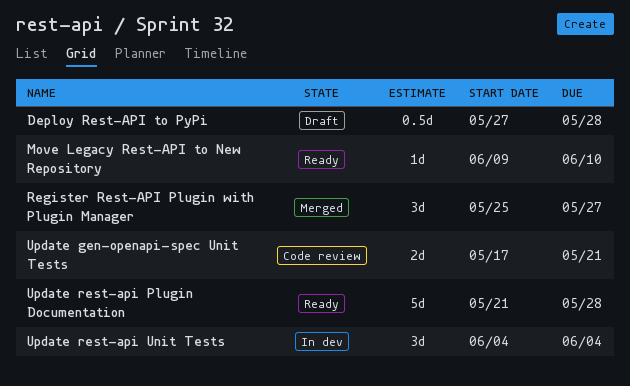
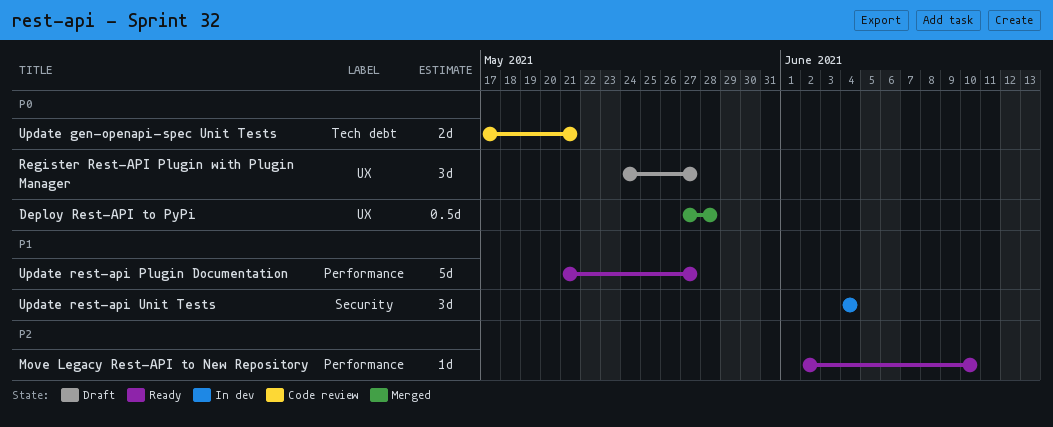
Deploy Rest-API to PyPi, status: Draft -> Merged
Move Legacy Rest-API to New Repository, start: Jun 9 -> Jun 2
Register Rest-API Plugin with Plugin Manager, status: Merged -> Draft
Register Rest-API Plugin with Plugin Manager, start: May 25 -> May 24
Update rest-api Plugin Documentation, due: May 28 -> May 27

